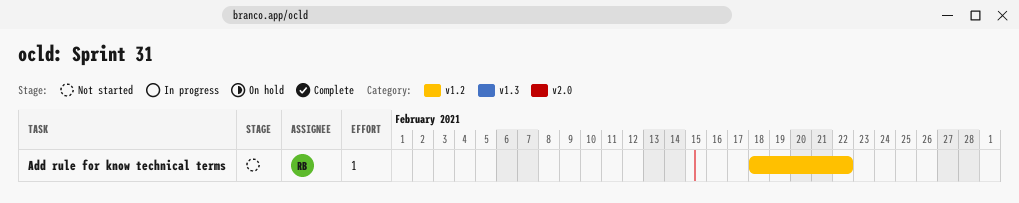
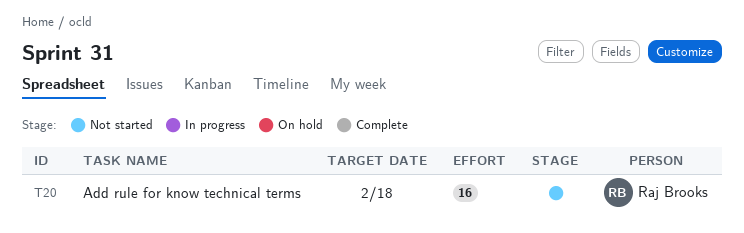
Add rule for know technical terms, estimate: 1 -> 16
Add rule for know technical terms, due: Feb 22 -> Feb 18

